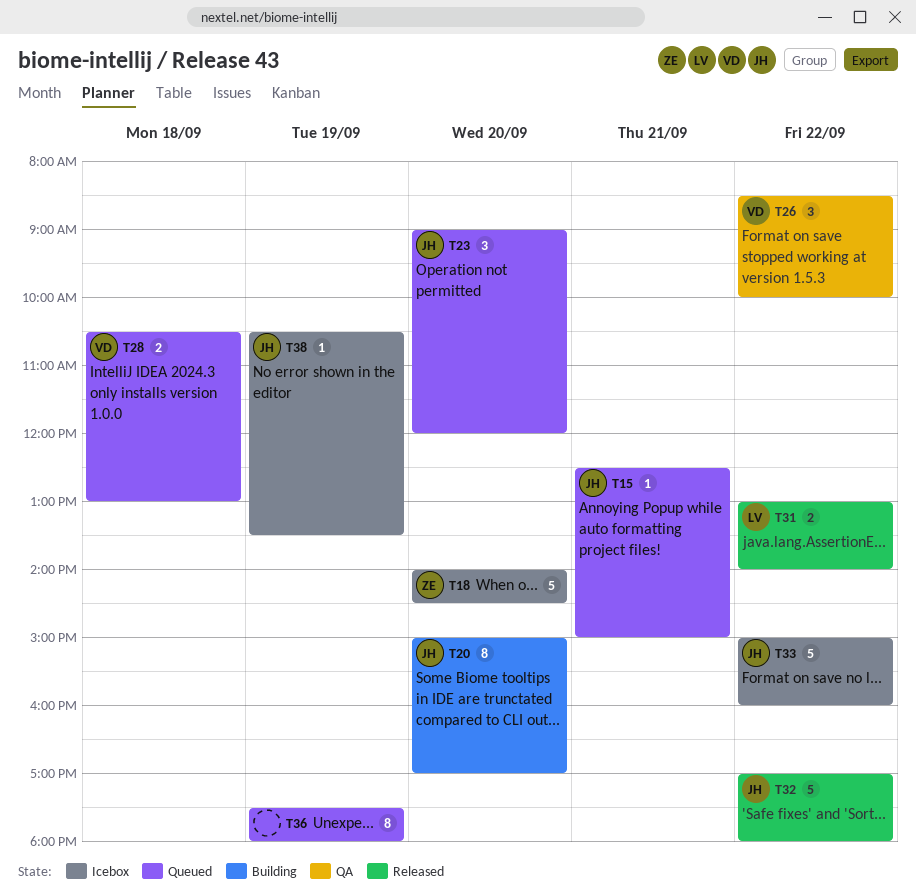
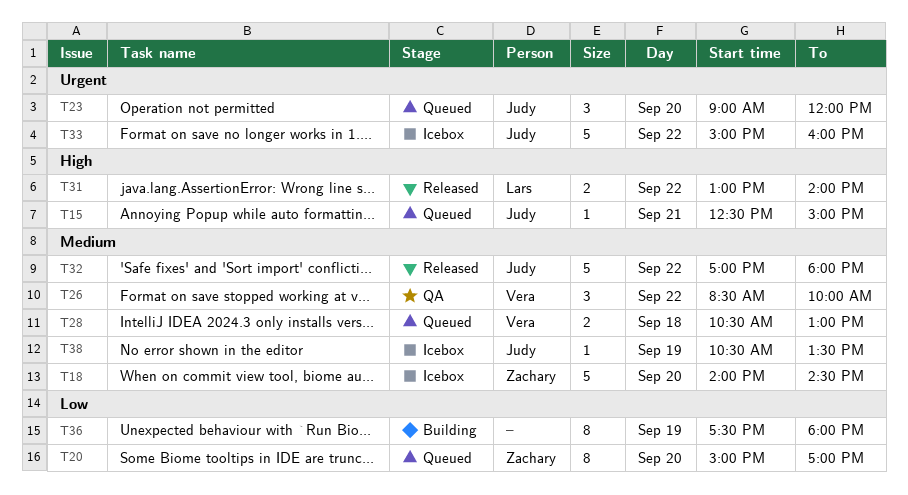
T20, status: Building -> Queued
T20, owner: Judy -> Zachary
T36, status: Queued -> Building

